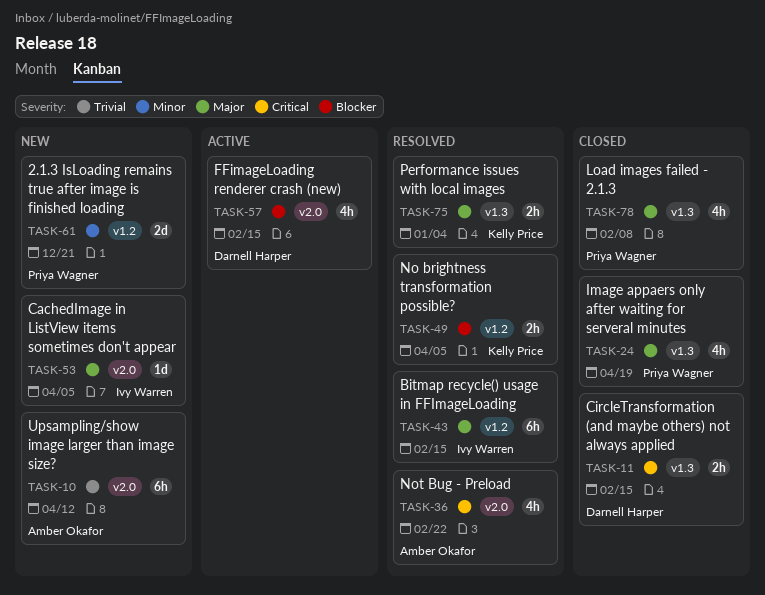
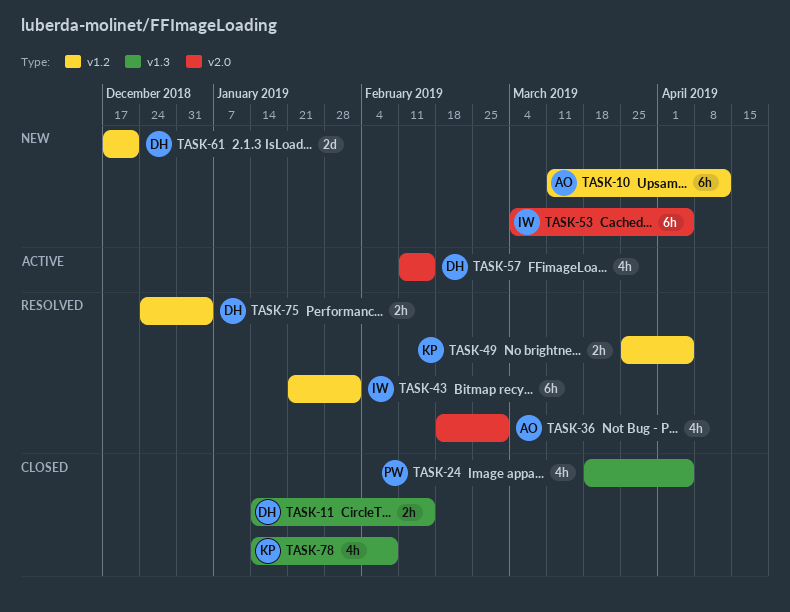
TASK-10, label: v2.0 -> v1.2
TASK-24, due: Apr 19 -> Apr 5
TASK-36, due: Feb 22 -> Mar 1
TASK-43, due: Feb 15 -> Feb 1
TASK-53, estimate: 1d -> 6h
TASK-61, owner: Priya Wagner -> Darnell Harper
TASK-75, owner: Kelly Price -> Darnell Harper
TASK-75, label: v1.3 -> v1.2
TASK-78, owner: Priya Wagner -> Kelly Price

